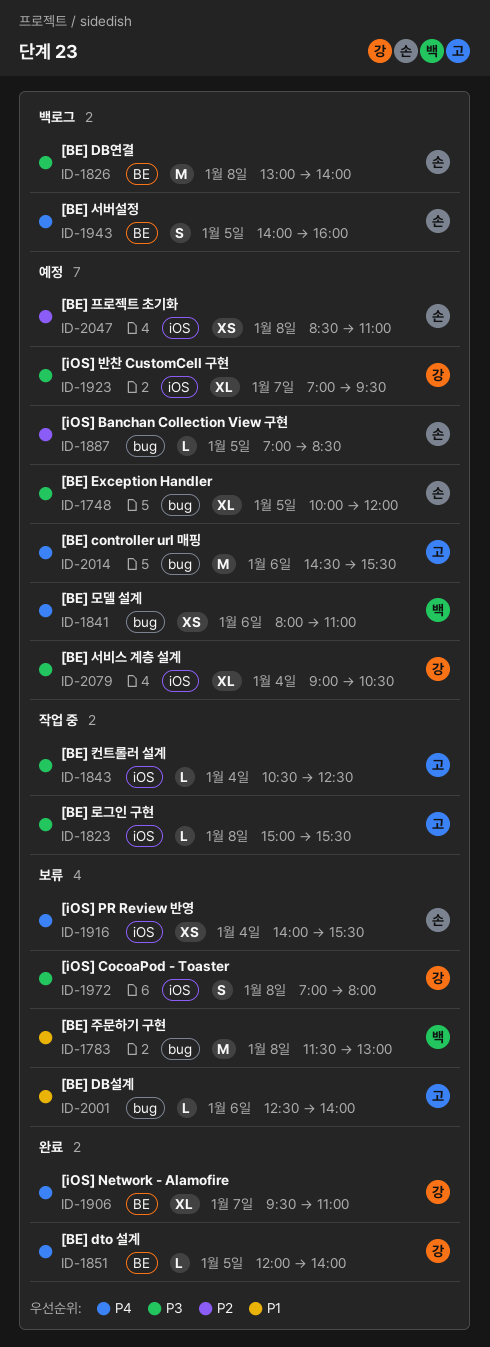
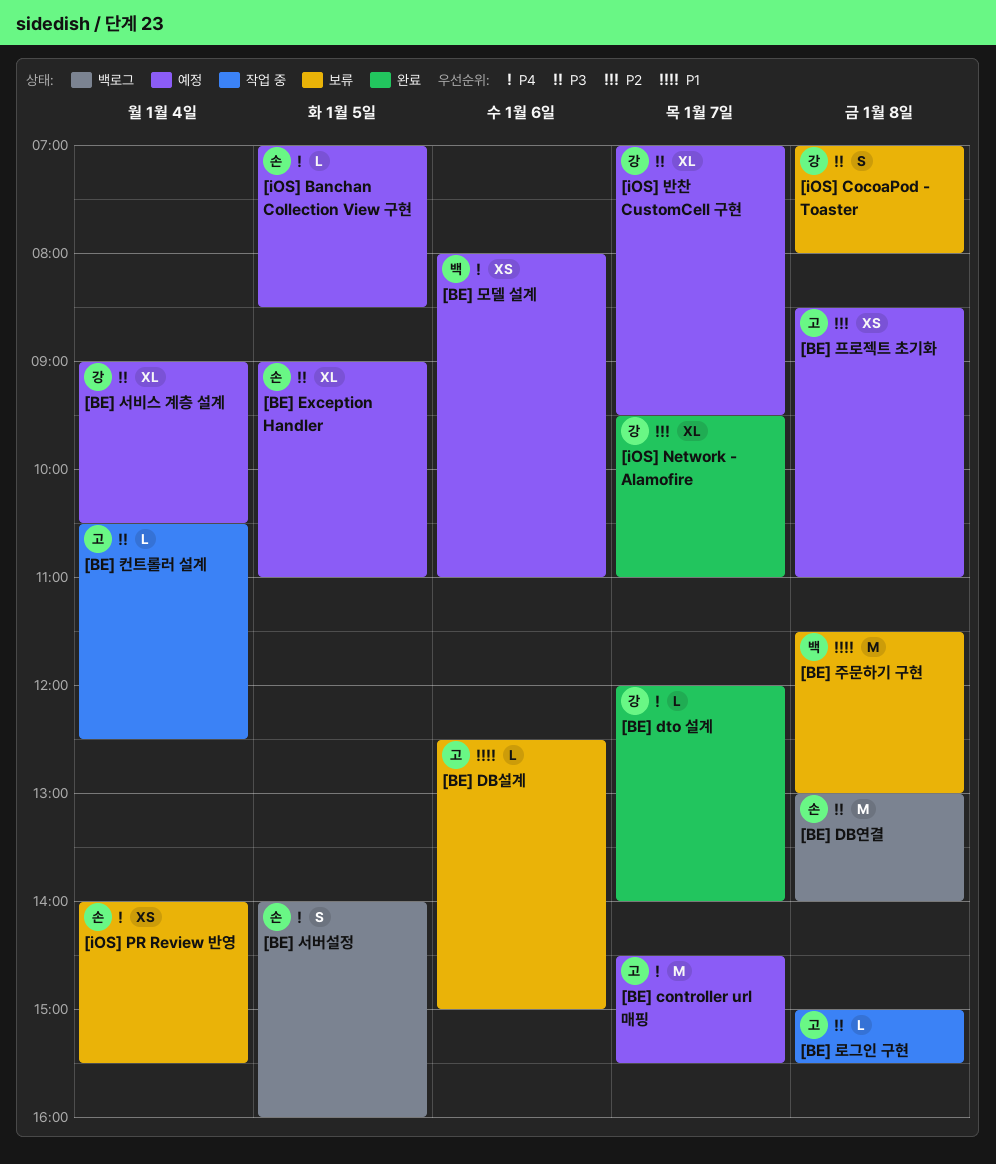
[BE] controller url 매핑, day: Jan 6 -> Jan 7
[BE] DB설계, ends: 14:00 -> 15:00
[BE] dto 설계, day: Jan 5 -> Jan 7
[BE] Exception Handler, begins: 10:00 -> 09:00
[BE] Exception Handler, ends: 12:00 -> 11:00
[BE] 프로젝트 초기화, owner: 손 -> 고
[iOS] Banchan Collection View 구현, priority: P2 -> P4
[iOS] Network - Alamofire, priority: P4 -> P2

